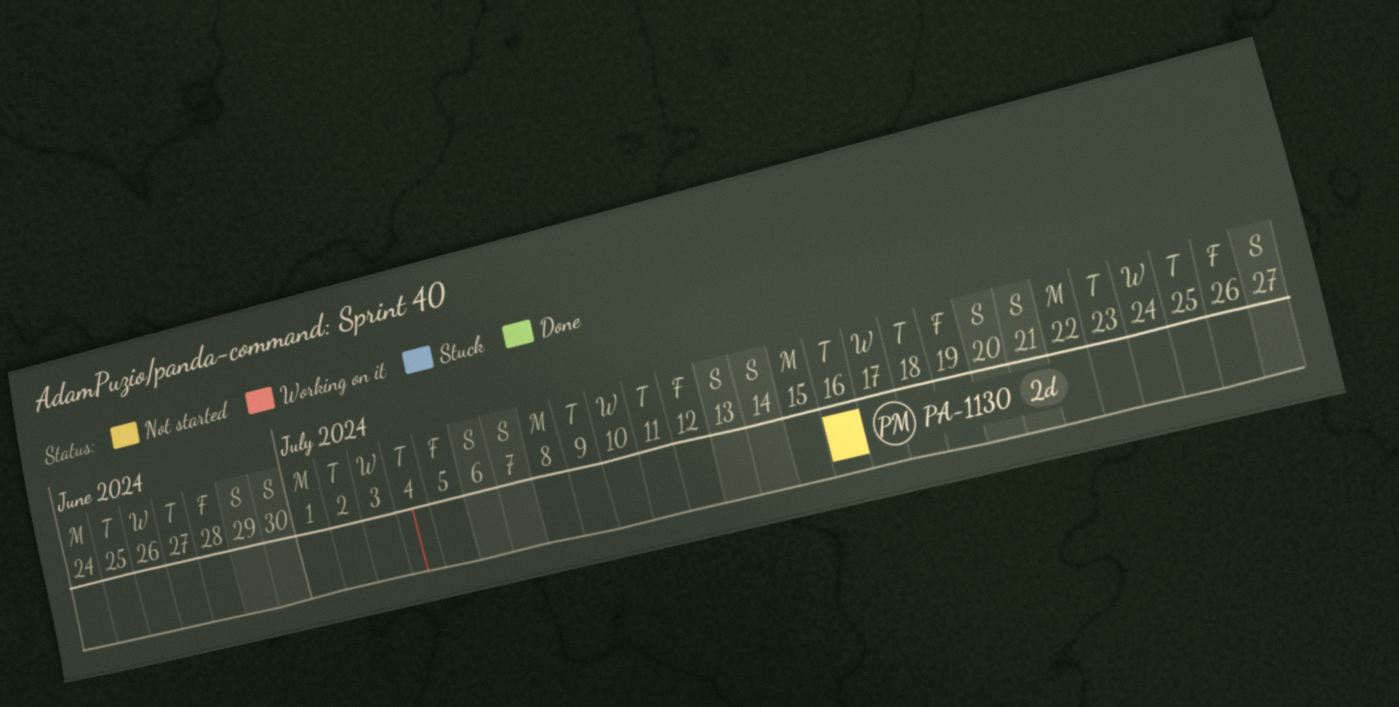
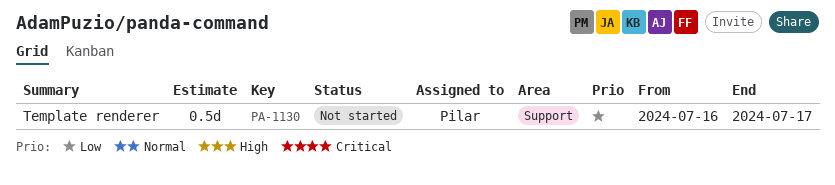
PA-1130, estimate: 2d -> 0.5d
PA-1130, due: Jul 16 -> Jul 17

